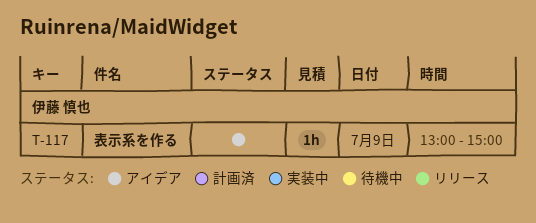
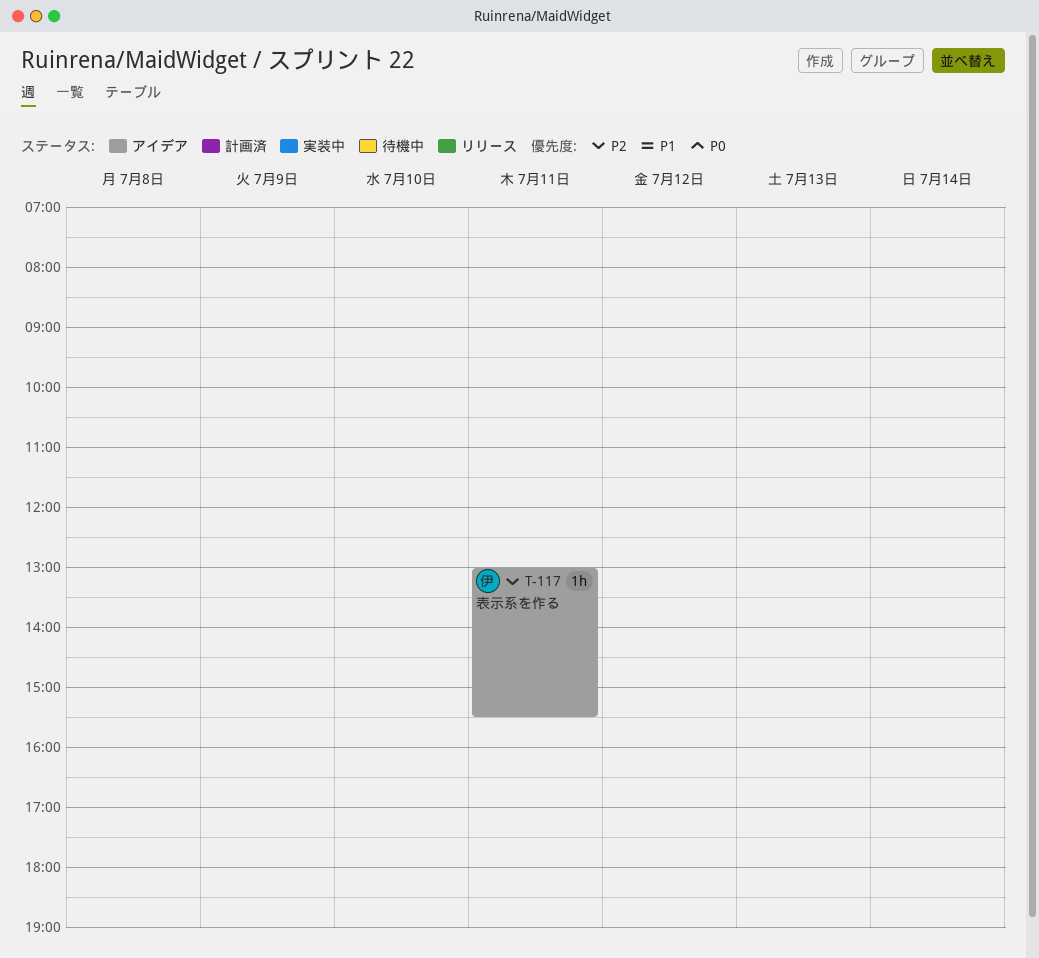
T-117, day: Jul 9 -> Jul 11
T-117, ends: 15:00 -> 15:30

